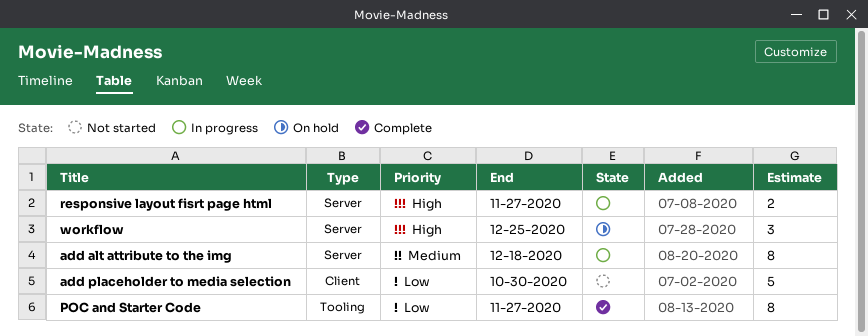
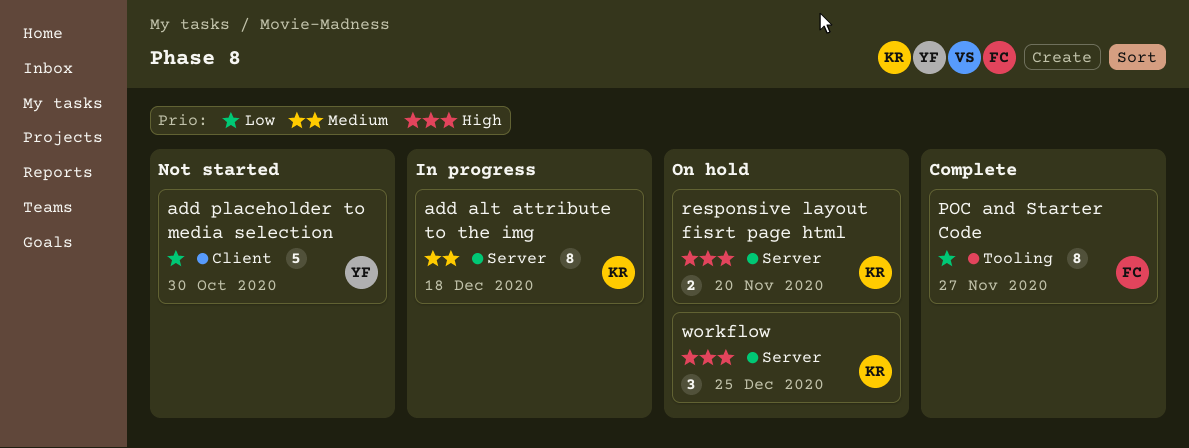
responsive layout fisrt page html, status: In progress -> On hold
responsive layout fisrt page html, due: Nov 27 -> Nov 20

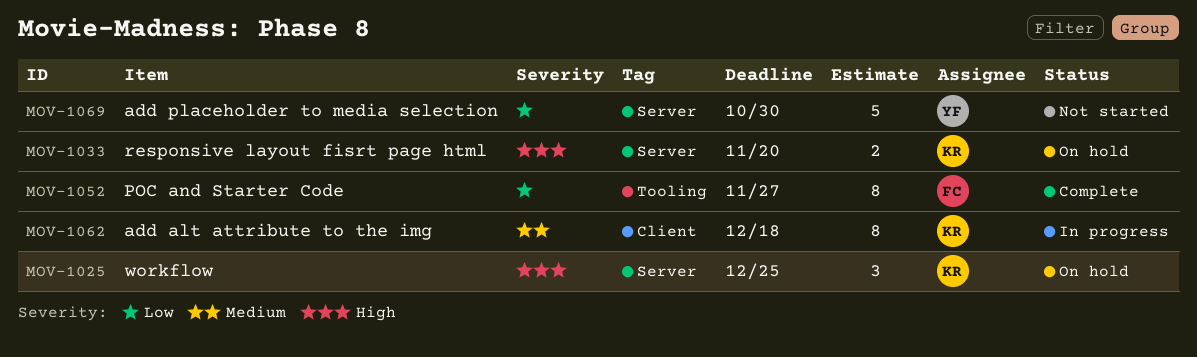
add alt attribute to the img, label: Server -> Client
add placeholder to media selection, label: Client -> Server

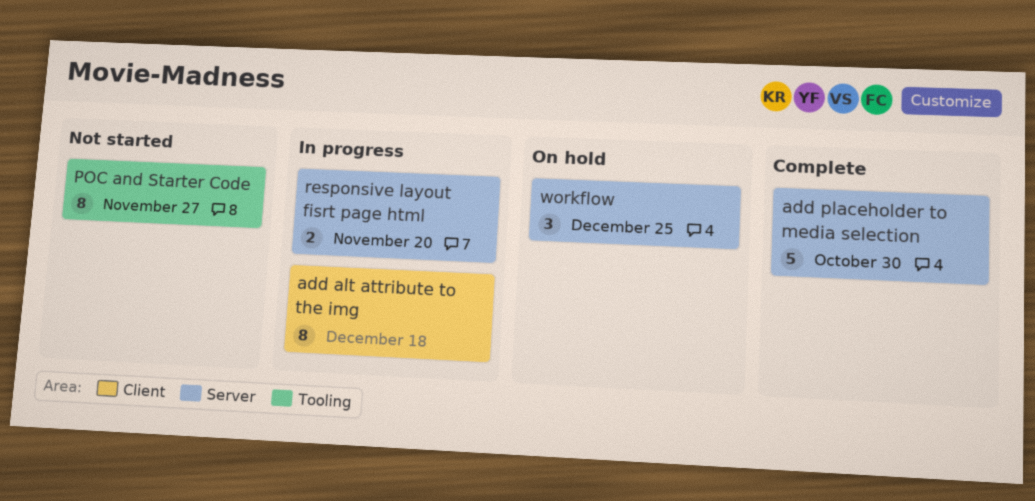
add placeholder to media selection, status: Not started -> Complete
POC and Starter Code, status: Complete -> Not started
responsive layout fisrt page html, status: On hold -> In progress

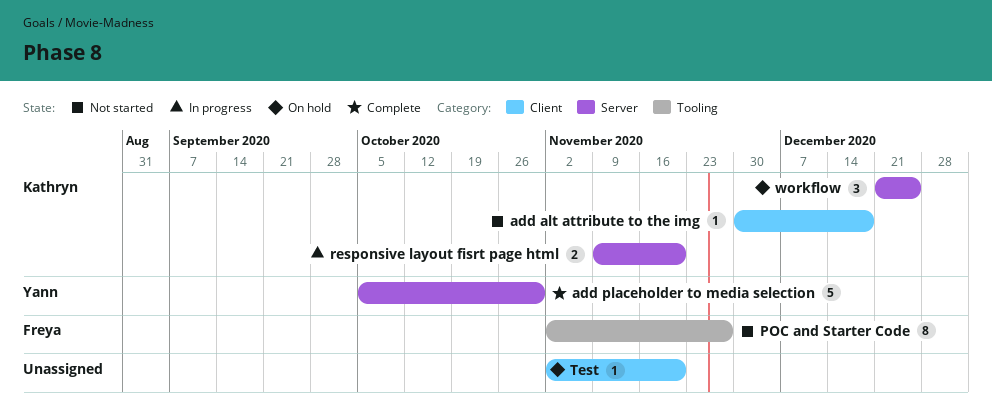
add alt attribute to the img, status: In progress -> Not started
add alt attribute to the img, estimate: 8 -> 1
Test: none -> present

